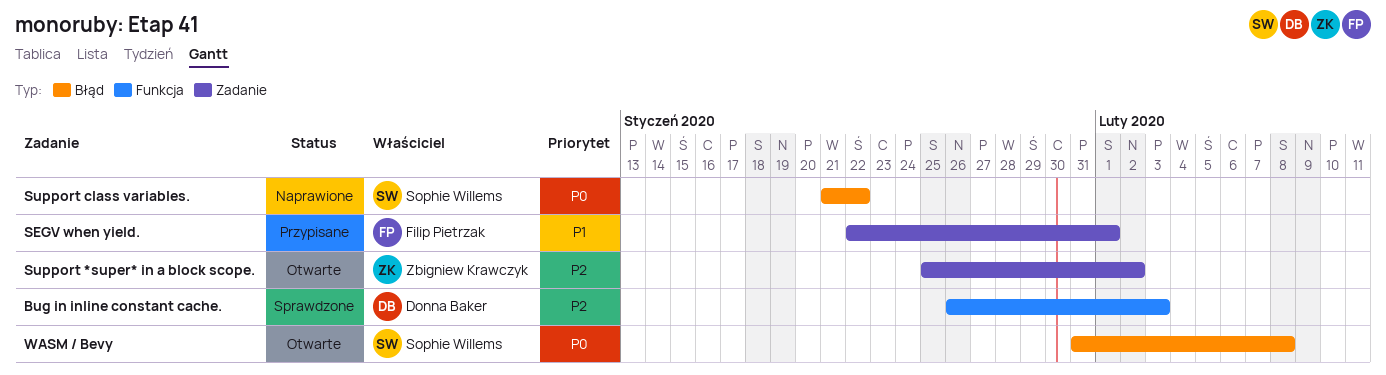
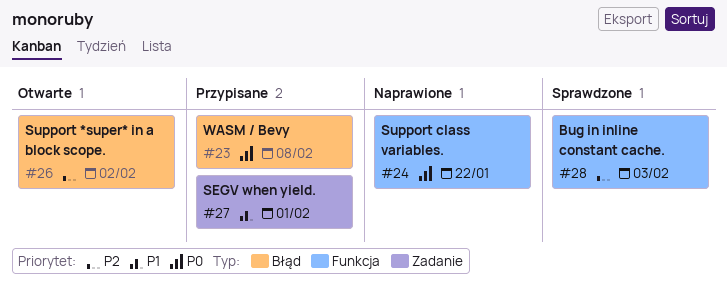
Support *super* in a block scope., label: Zadanie -> Błąd
Support class variables., label: Błąd -> Funkcja
WASM / Bevy, status: Otwarte -> Przypisane

